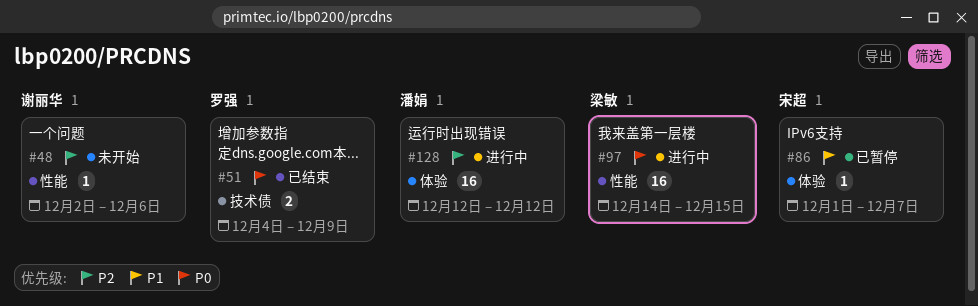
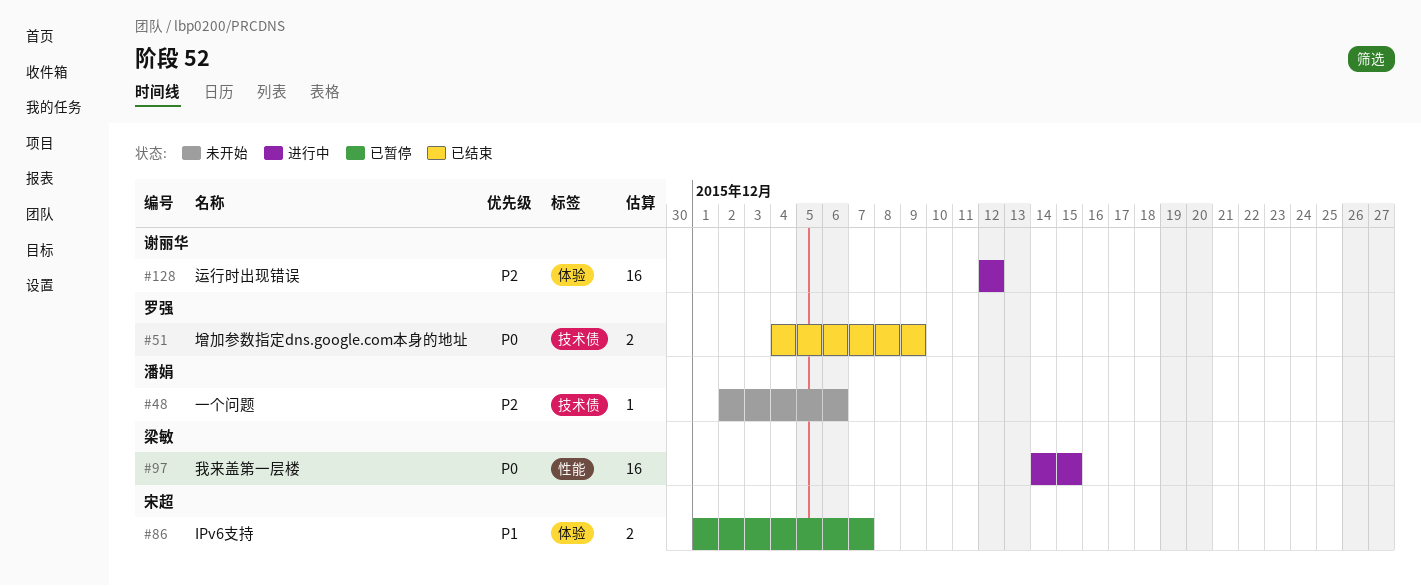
#48, owner: 谢丽华 -> 潘娟
#48, label: 性能 -> 技术债
#86, estimate: 1 -> 2
#128, owner: 潘娟 -> 谢丽华

